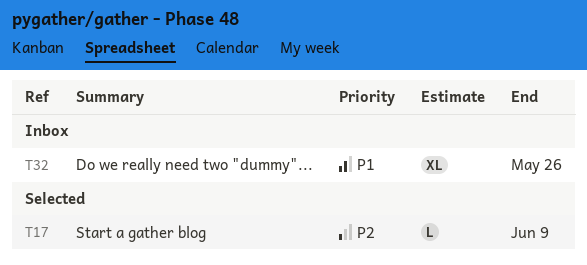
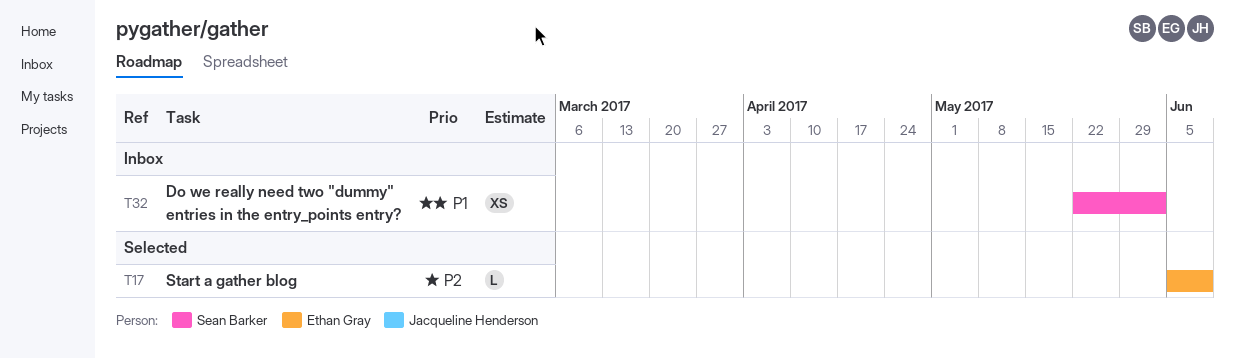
T32, estimate: XL -> XS
T32, due: May 26 -> Jun 2

